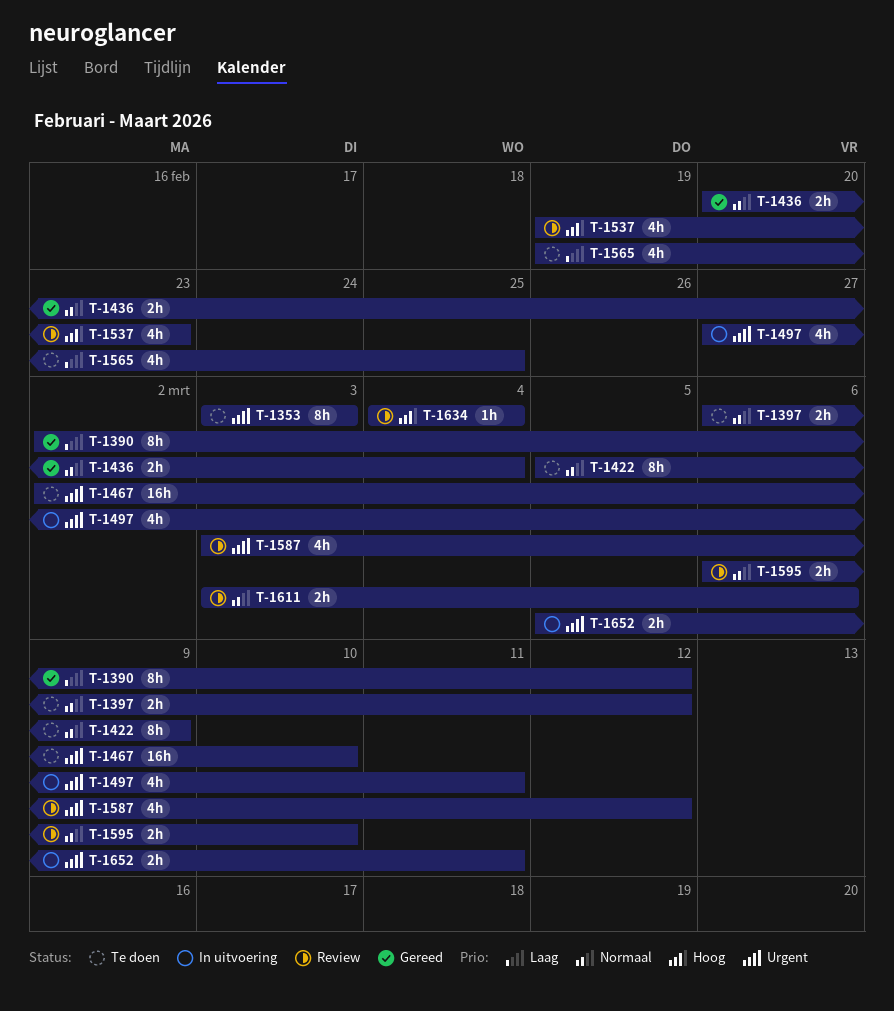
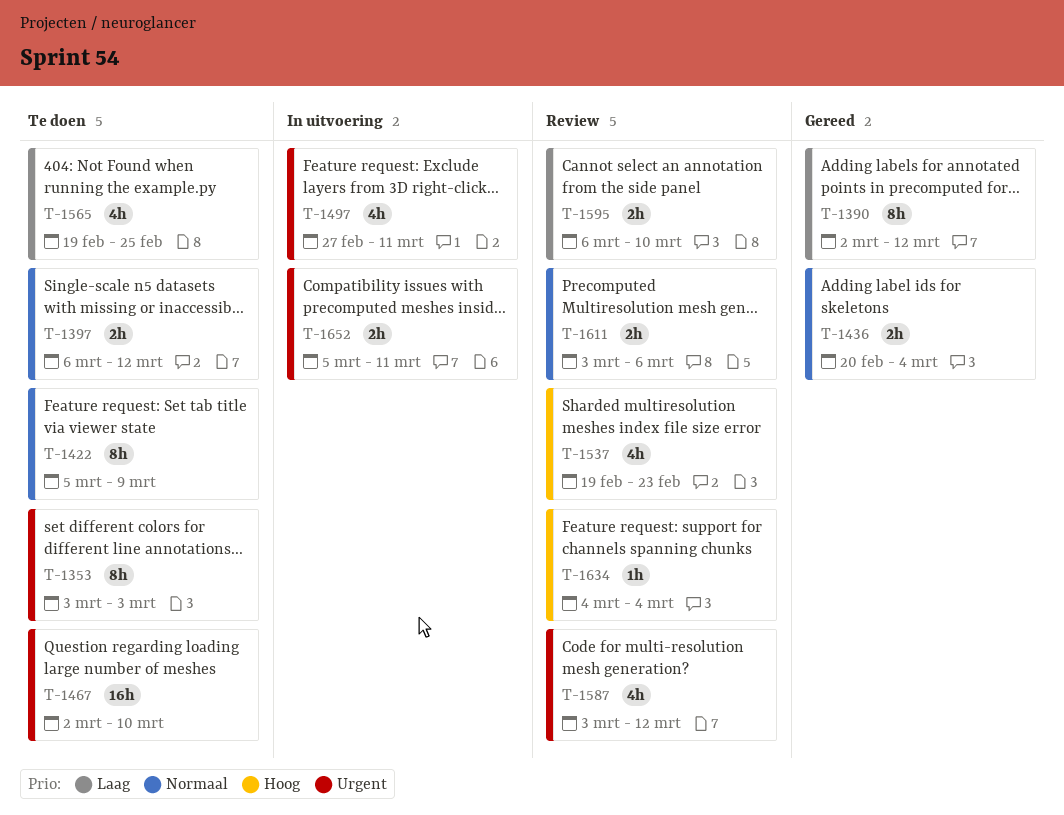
T-1595, priority: Normaal -> Laag

